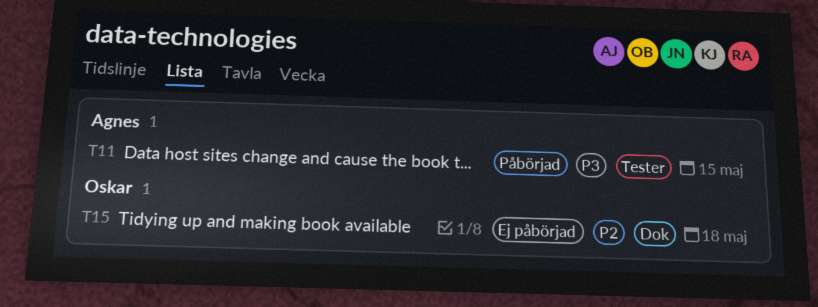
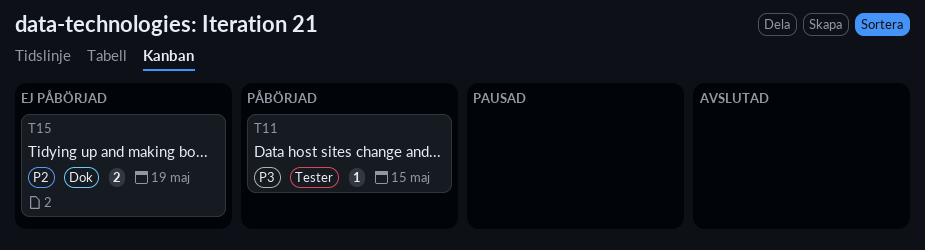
T15, due: May 18 -> May 19

